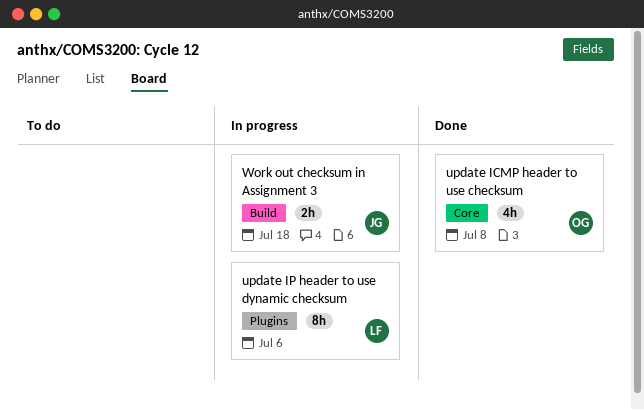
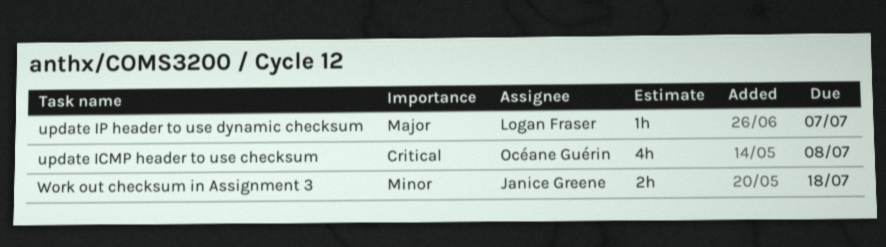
update IP header to use dynamic checksum, estimate: 8h -> 1h
update IP header to use dynamic checksum, due: Jul 6 -> Jul 7

